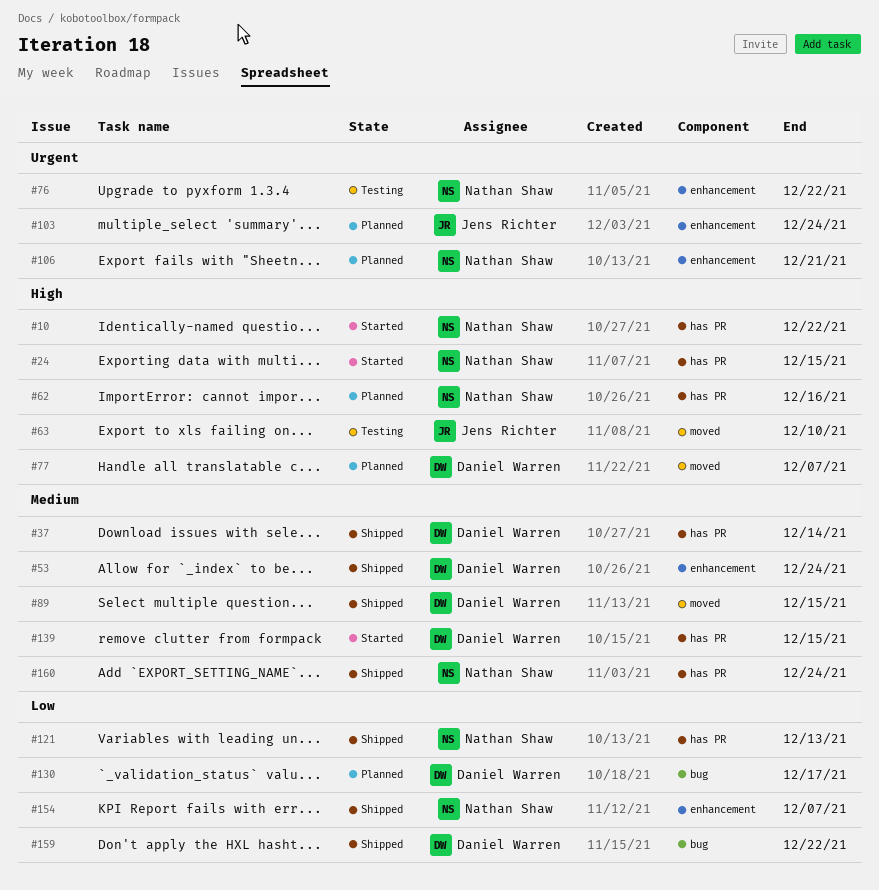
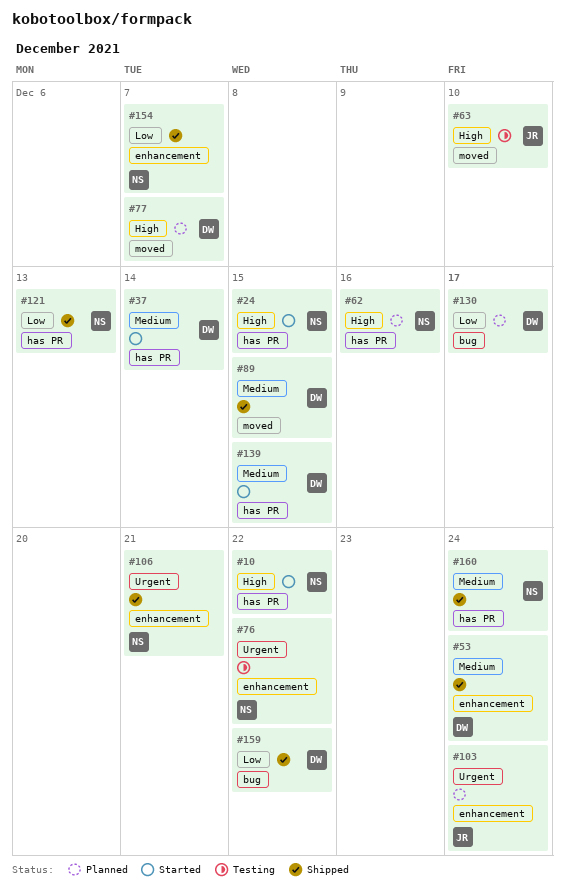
#37, status: Shipped -> Started
#106, status: Planned -> Shipped

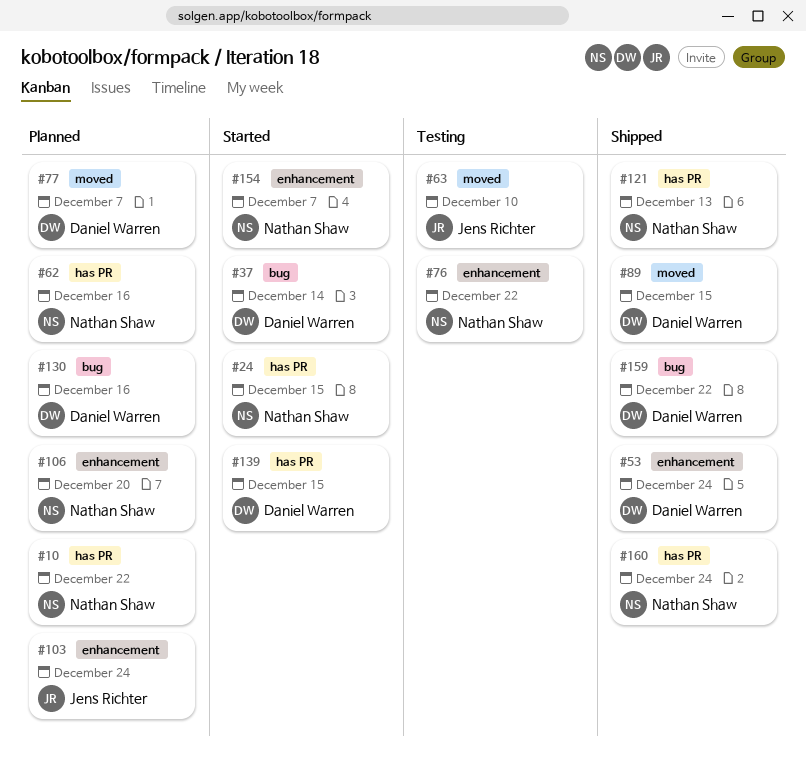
#10, status: Started -> Planned
#37, label: has PR -> bug
#106, status: Shipped -> Planned
#106, due: Dec 21 -> Dec 20
#130, due: Dec 17 -> Dec 16
#154, status: Shipped -> Started

